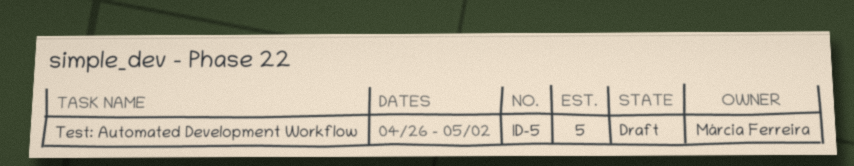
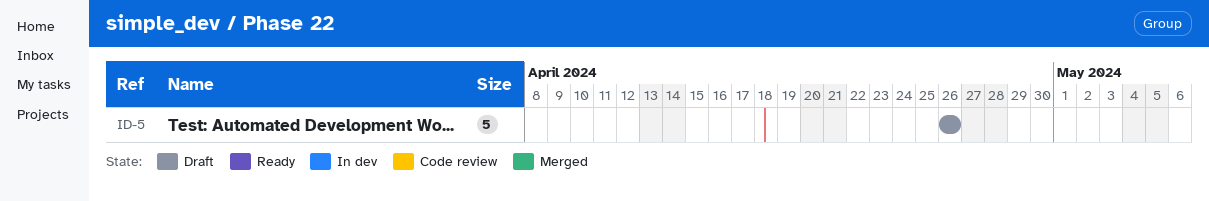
ID-5, due: May 2 -> Apr 26

